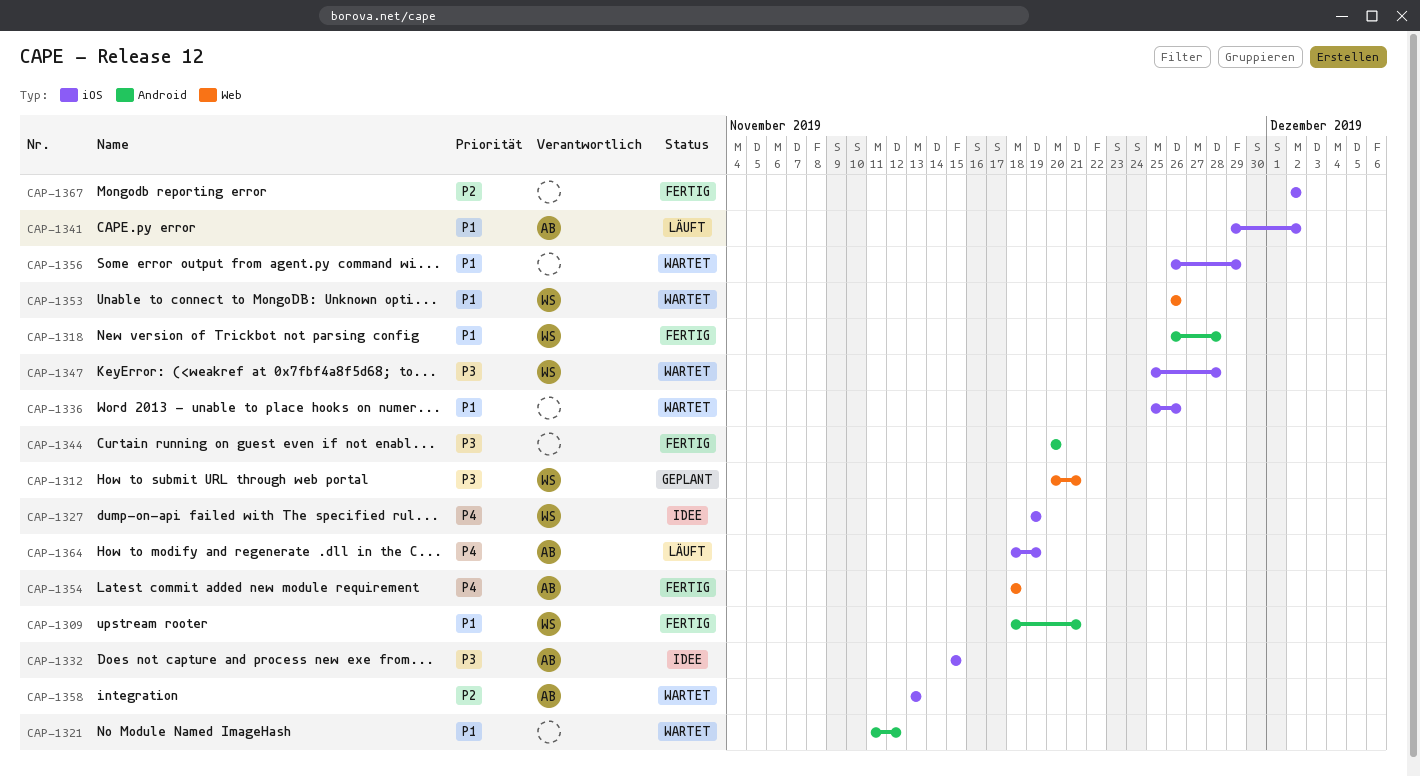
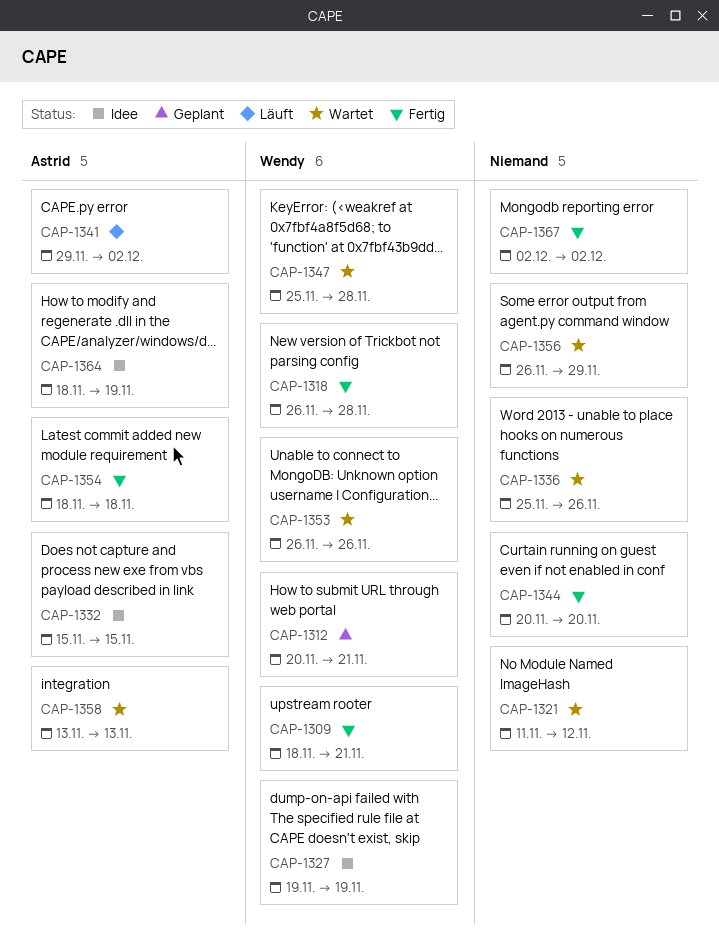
CAP-1364, status: Läuft -> Idee

